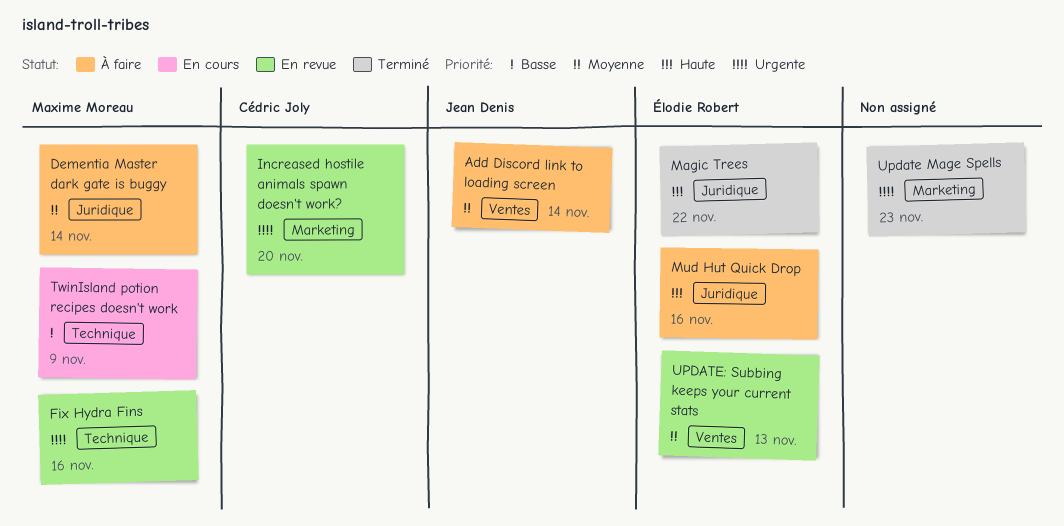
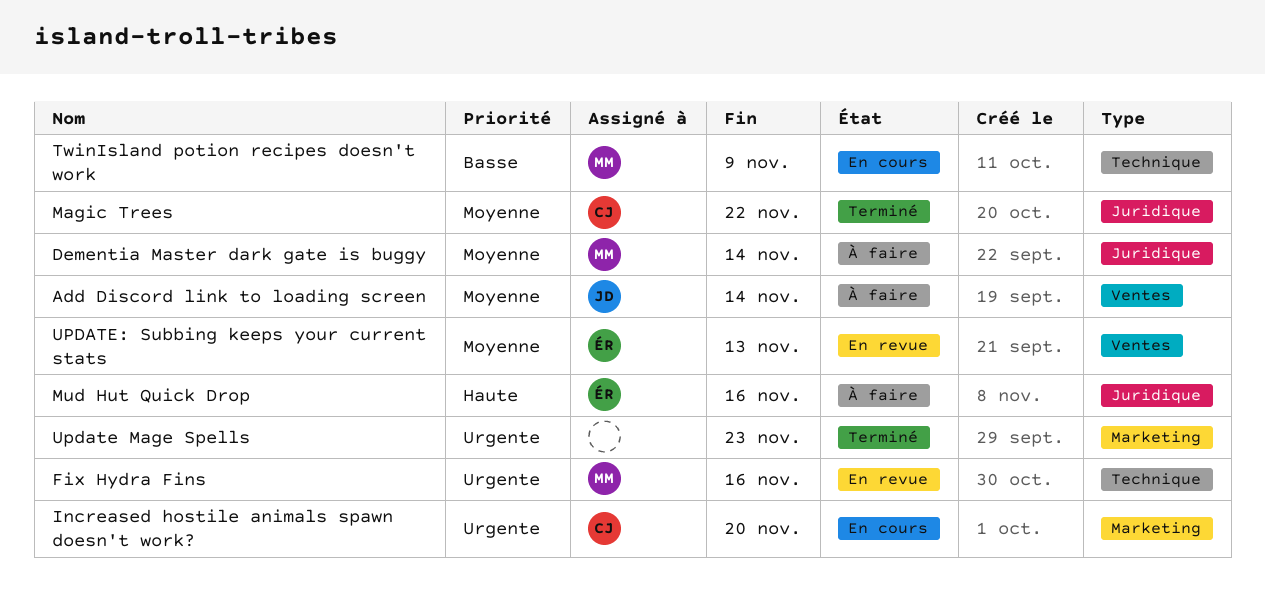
Increased hostile animals spawn doesn't work?, status: En revue -> En cours
Magic Trees, owner: Élodie Robert -> Cédric Joly
Magic Trees, priority: Haute -> Moyenne

